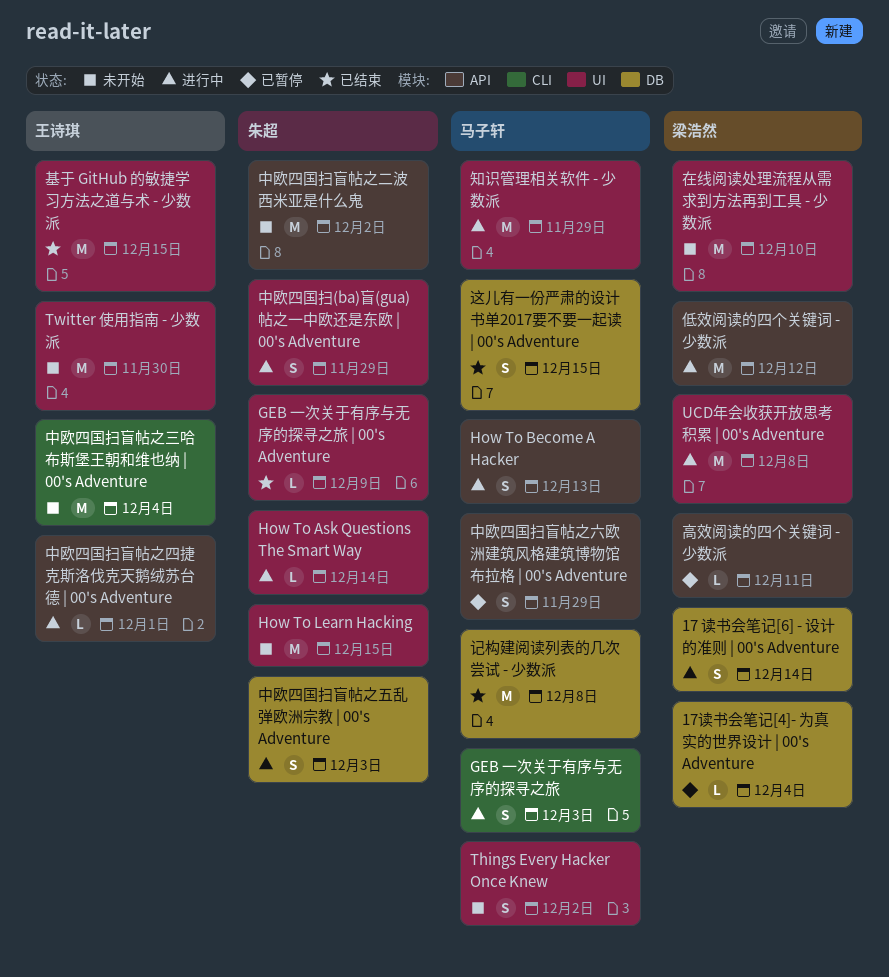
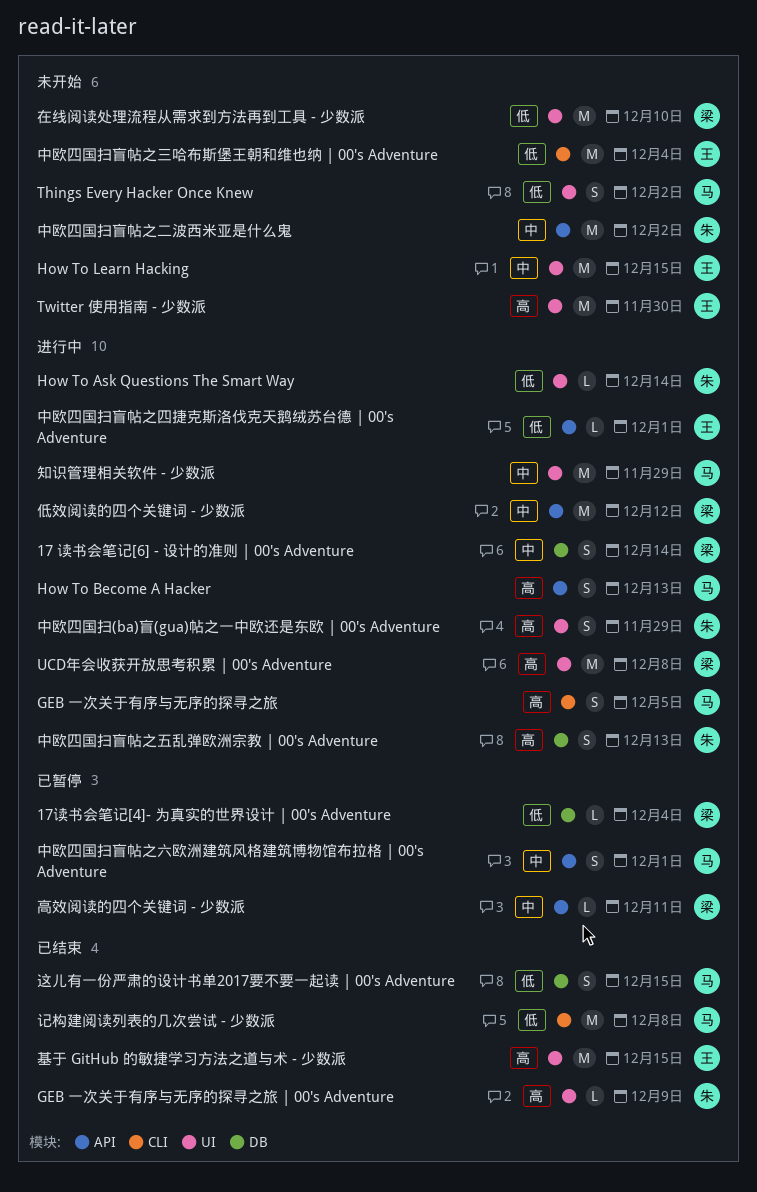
GEB 一次关于有序与无序的探寻之旅, due: Dec 3 -> Dec 5
How To Learn Hacking, owner: 朱超 -> 王诗琪
中欧四国扫盲帖之五乱弹欧洲宗教 | 00's Adventure, due: Dec 3 -> Dec 13
中欧四国扫盲帖之六欧洲建筑风格建筑博物馆布拉格 | 00's Adventure, due: Nov 29 -> Dec 1
记构建阅读列表的几次尝试 - 少数派, label: DB -> CLI

